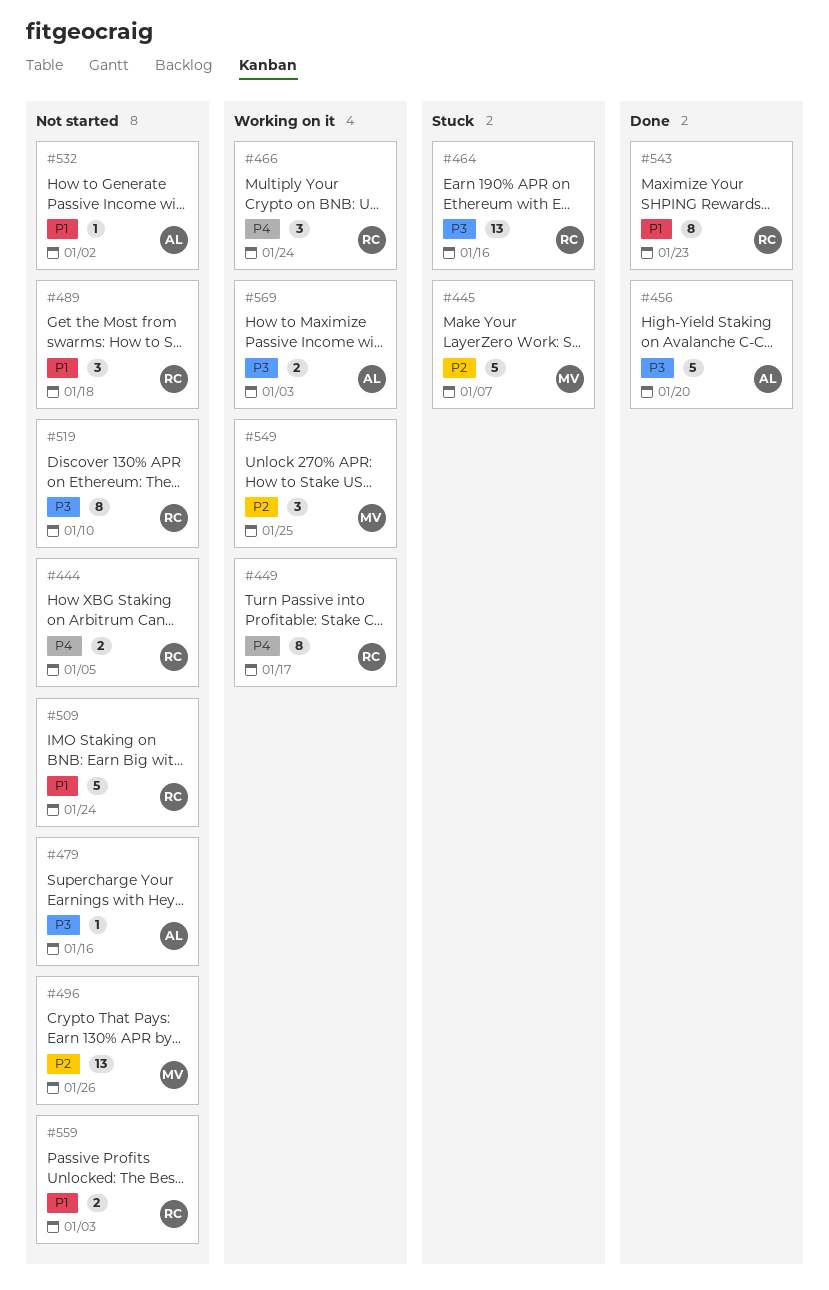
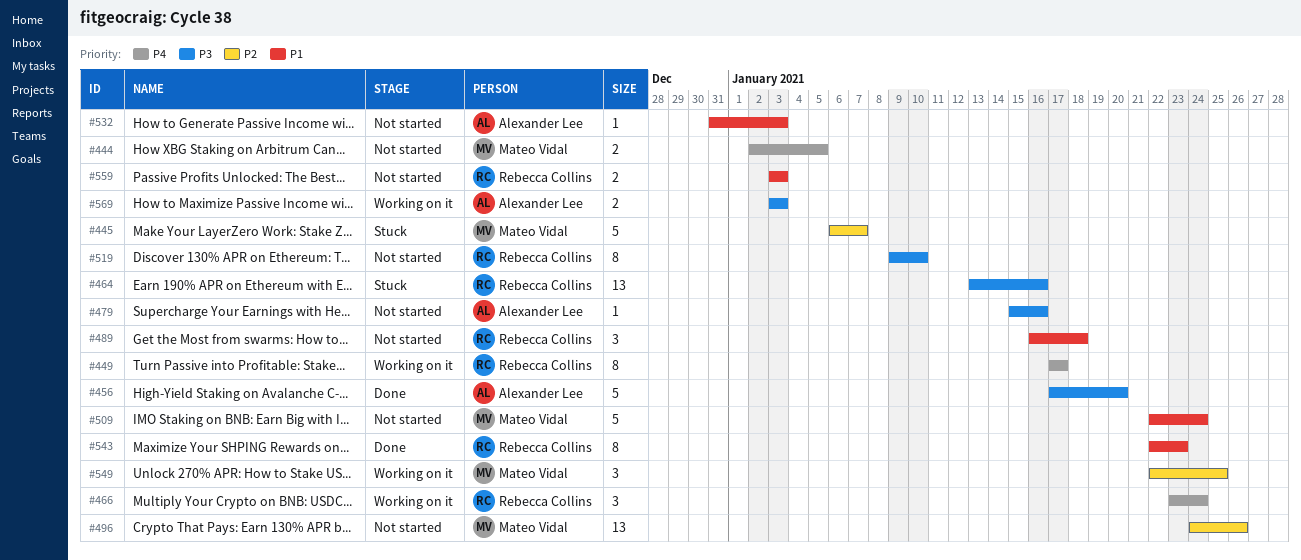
#444, owner: Rebecca Collins -> Mateo Vidal
#509, owner: Rebecca Collins -> Mateo Vidal
#532, due: Jan 2 -> Jan 3

